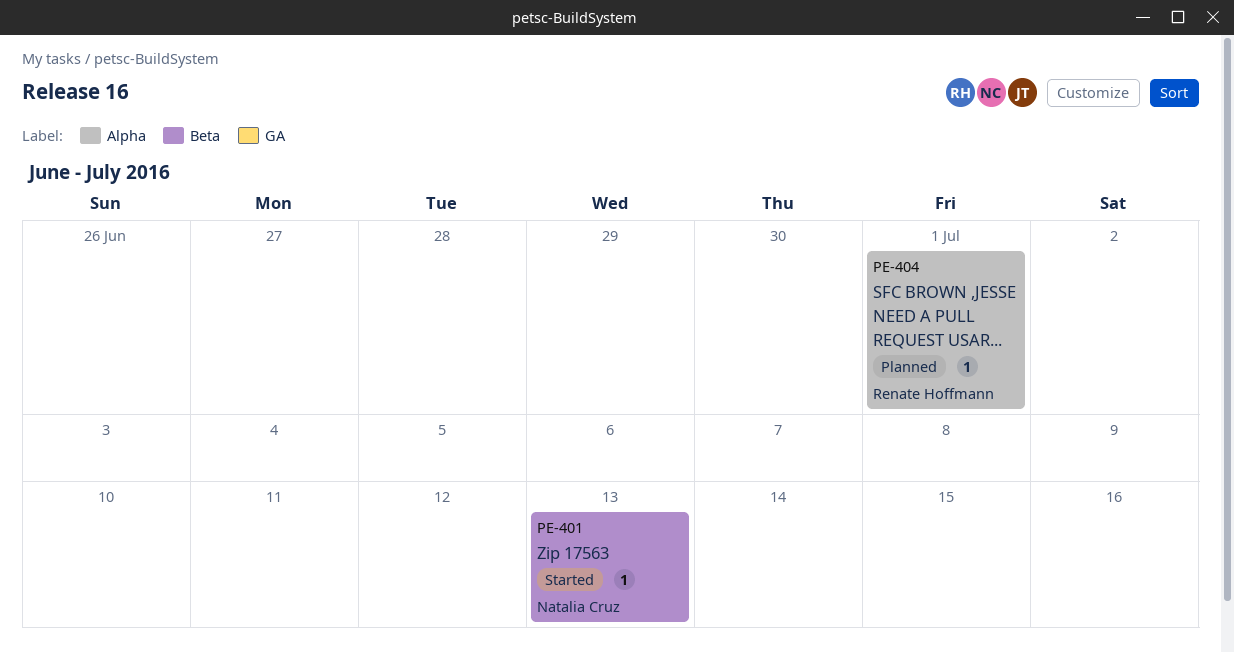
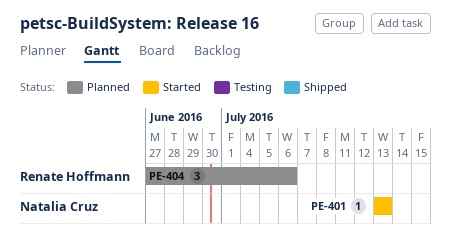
PE-404, estimate: 1 -> 3
PE-404, due: Jul 1 -> Jul 6

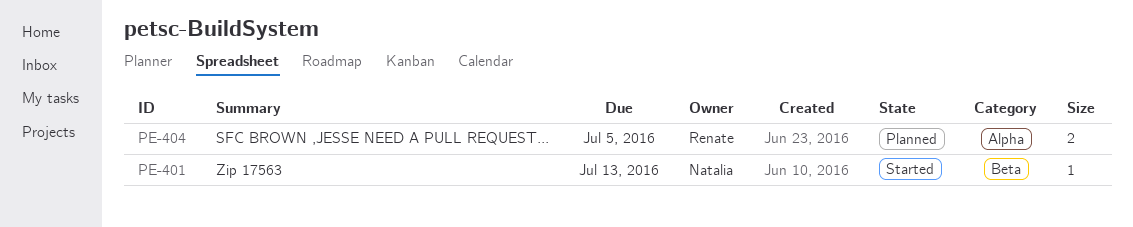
PE-404, estimate: 3 -> 2
PE-404, due: Jul 6 -> Jul 5

